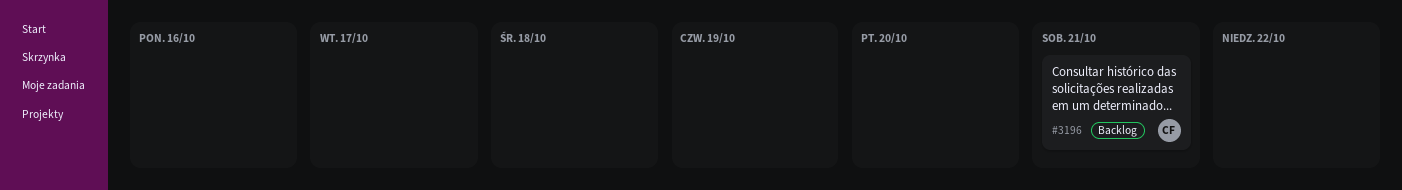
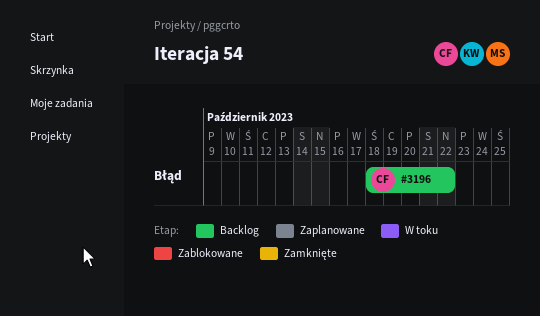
#3196, due: Oct 21 -> Oct 22

